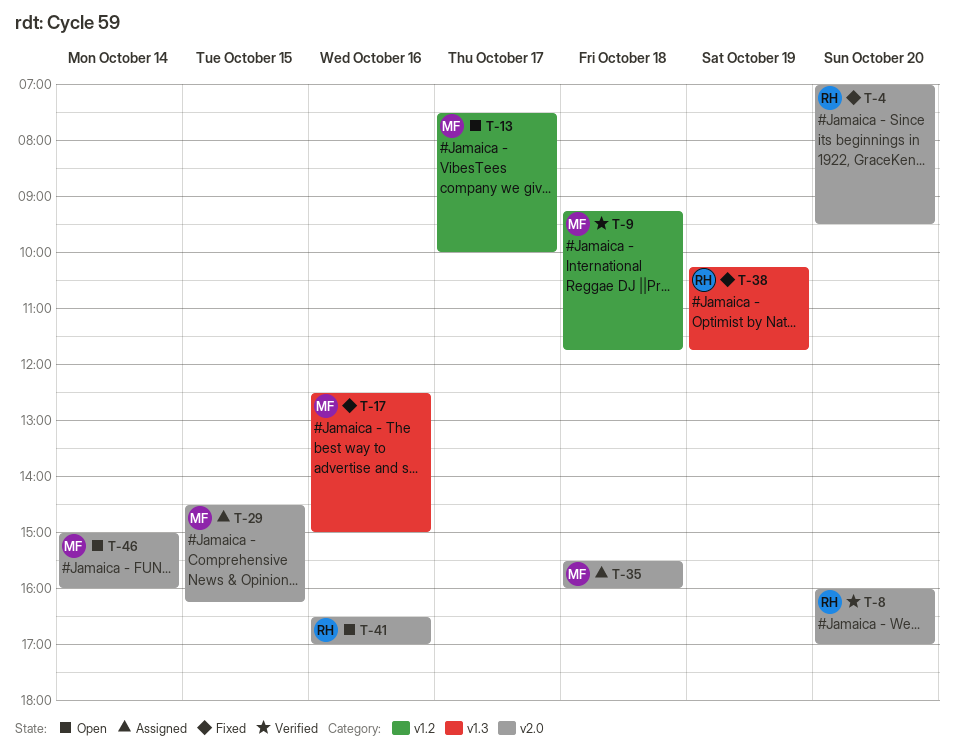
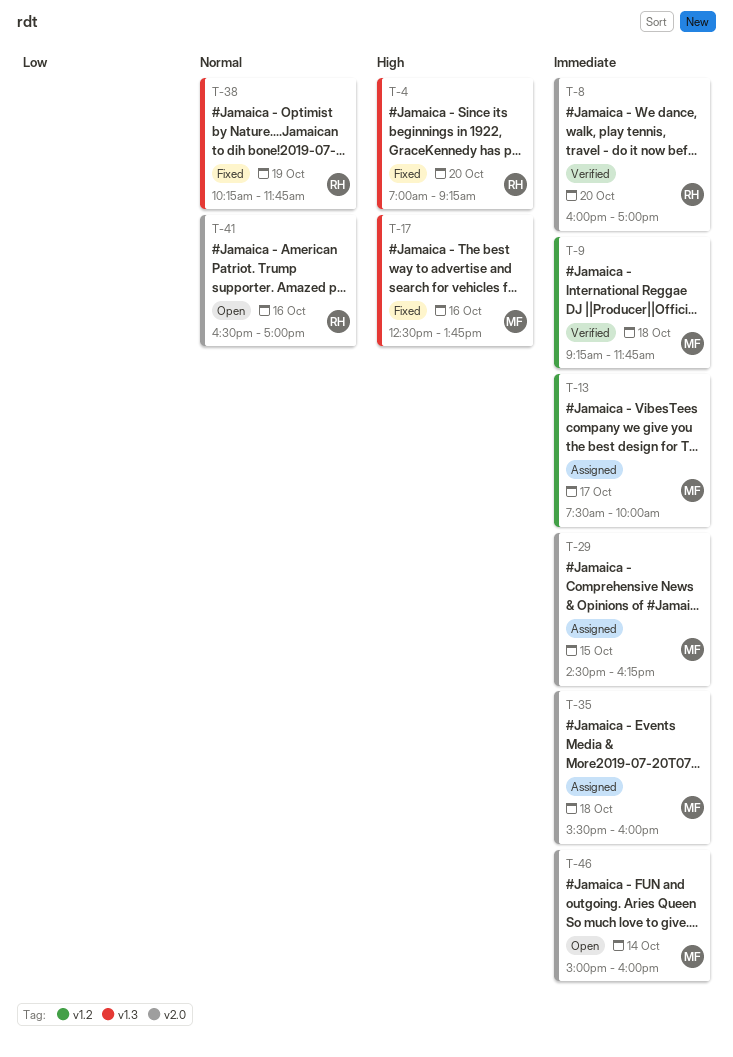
T-4, label: v2.0 -> v1.3
T-4, ends: 09:30 -> 09:15
T-13, status: Open -> Assigned
T-17, ends: 15:00 -> 13:45

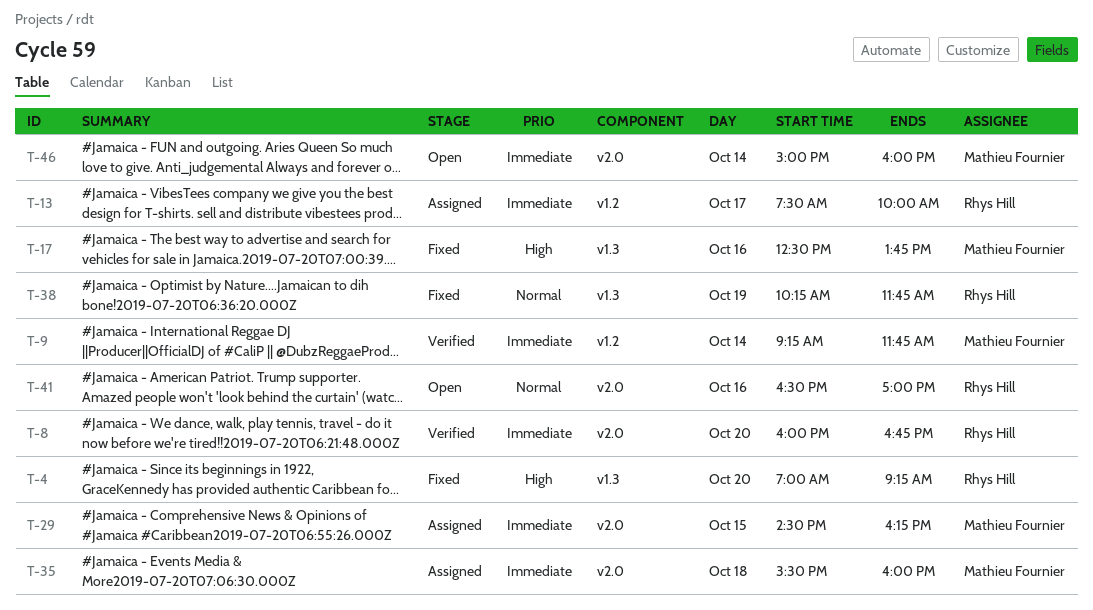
T-8, ends: 17:00 -> 16:45
T-9, day: Oct 18 -> Oct 14
T-13, owner: Mathieu Fournier -> Rhys Hill

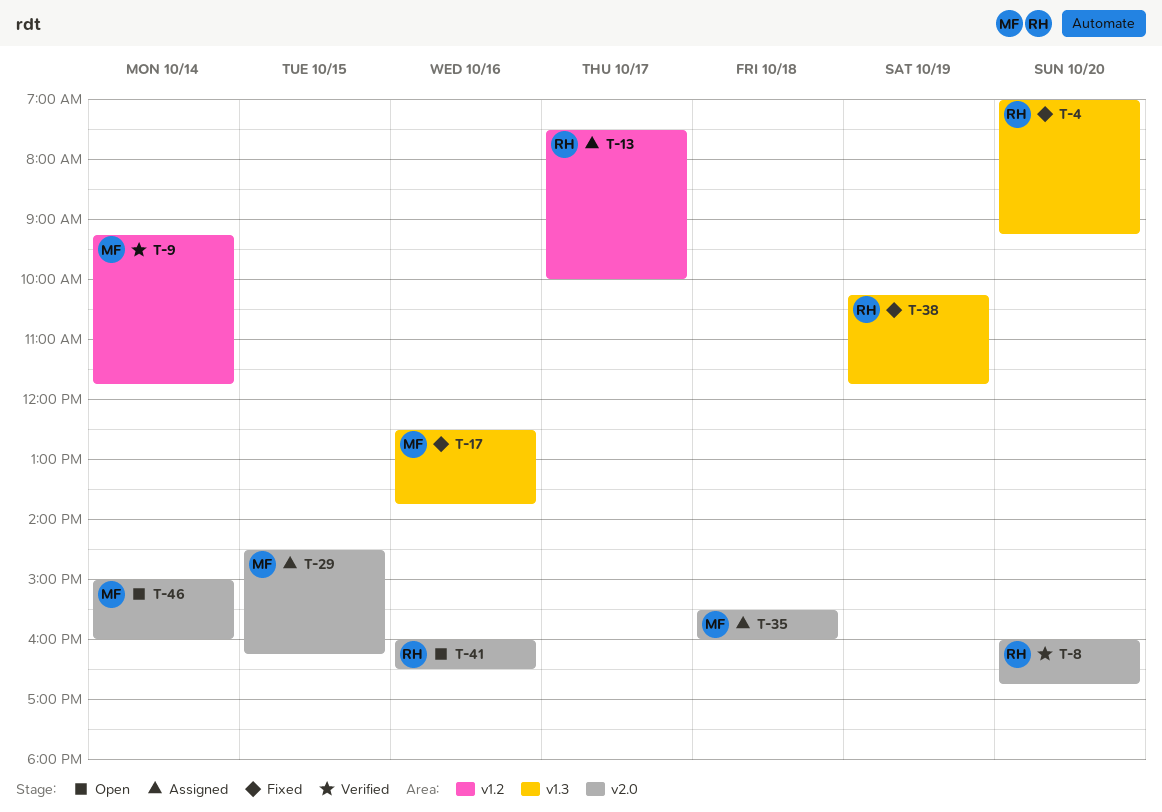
T-41, begins: 16:30 -> 16:00
T-41, ends: 17:00 -> 16:30

